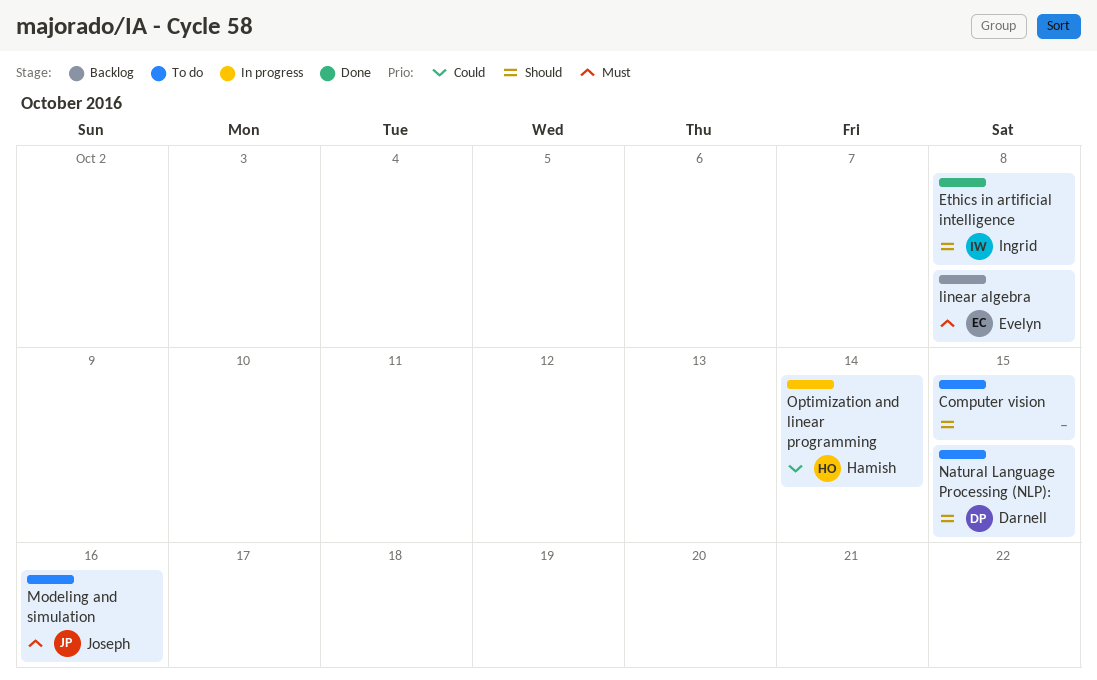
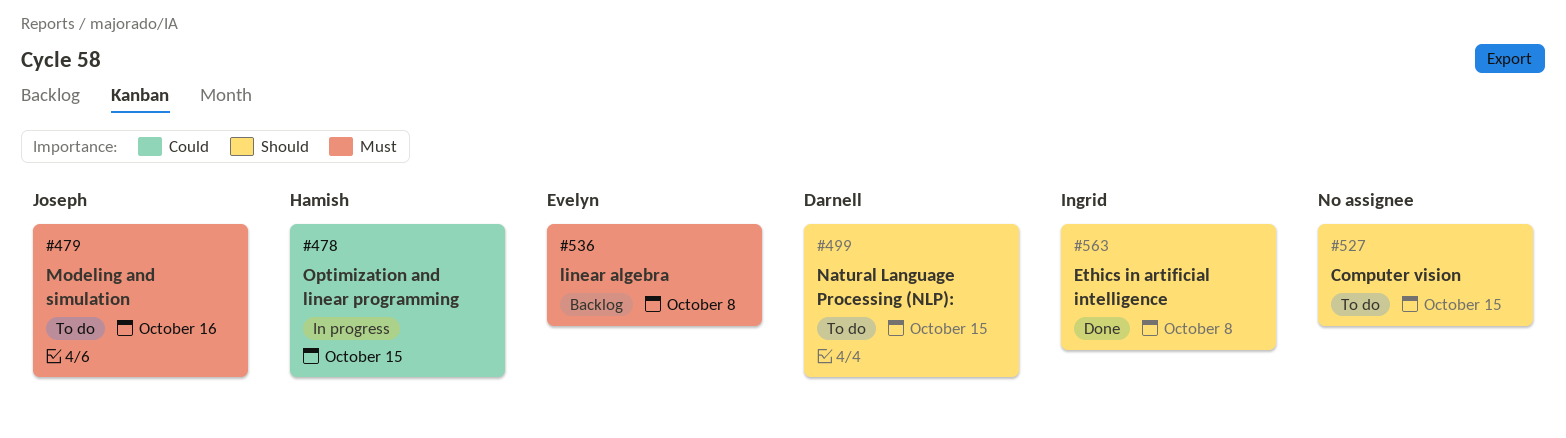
Optimization and linear programming, due: Oct 14 -> Oct 15

